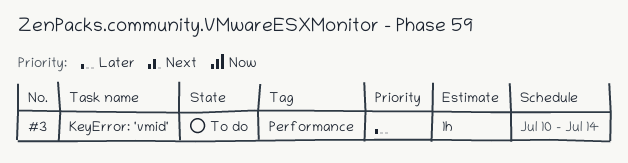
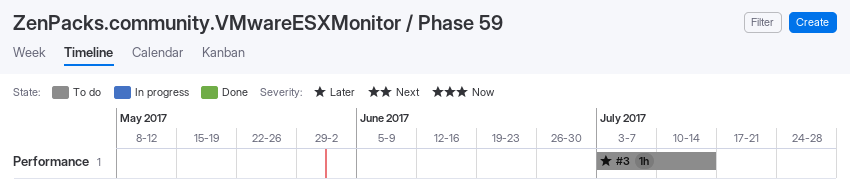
#3, start: Jul 10 -> Jul 3

